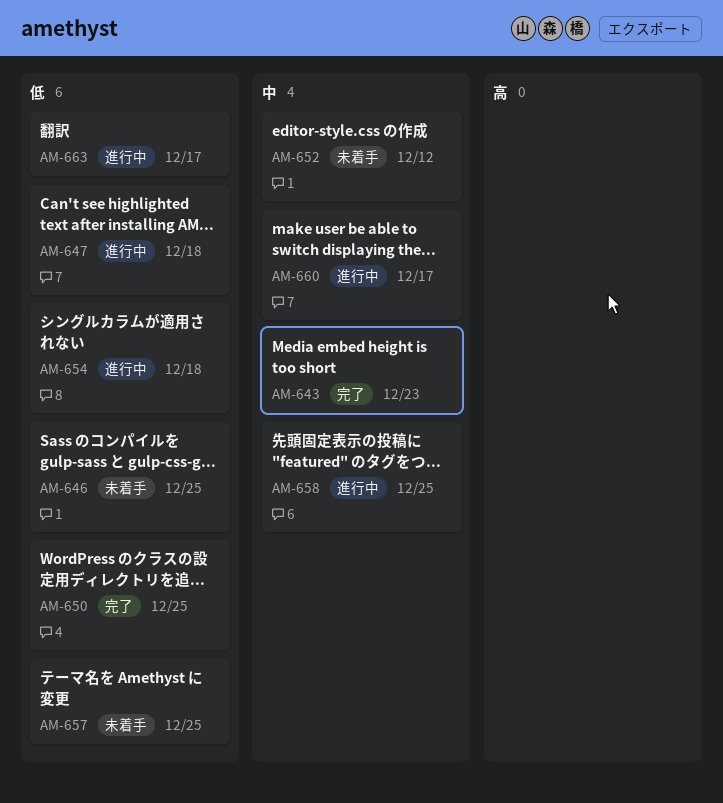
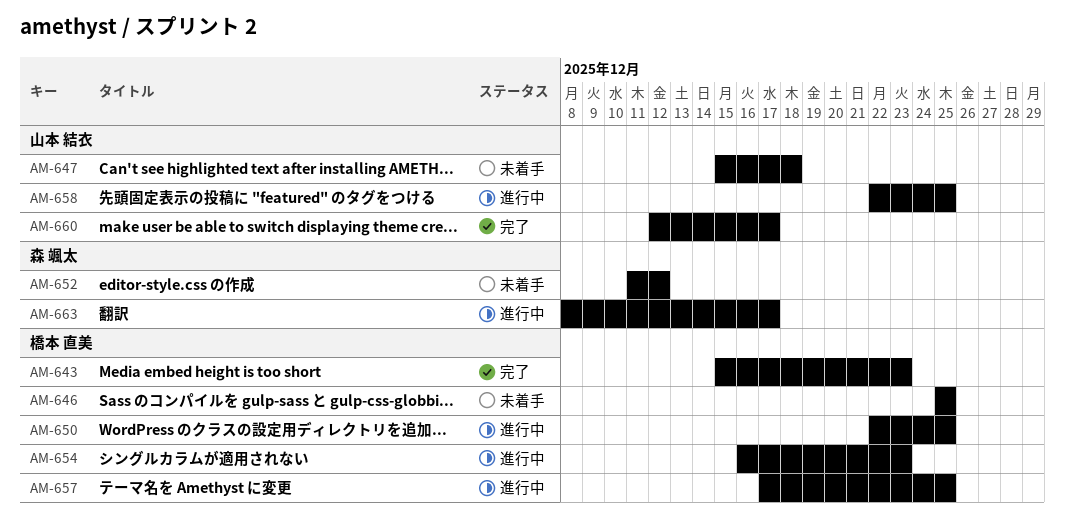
AM-647, status: 進行中 -> 未着手
AM-650, status: 完了 -> 進行中
AM-654, due: Dec 18 -> Dec 23
AM-657, status: 未着手 -> 進行中
AM-660, status: 進行中 -> 完了

